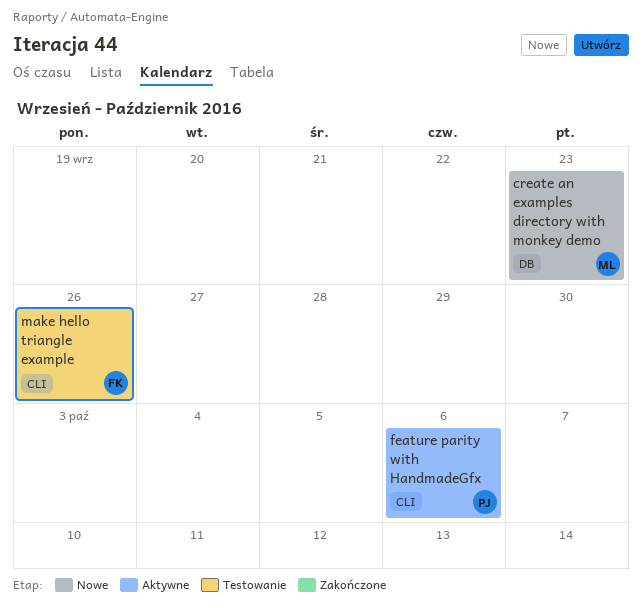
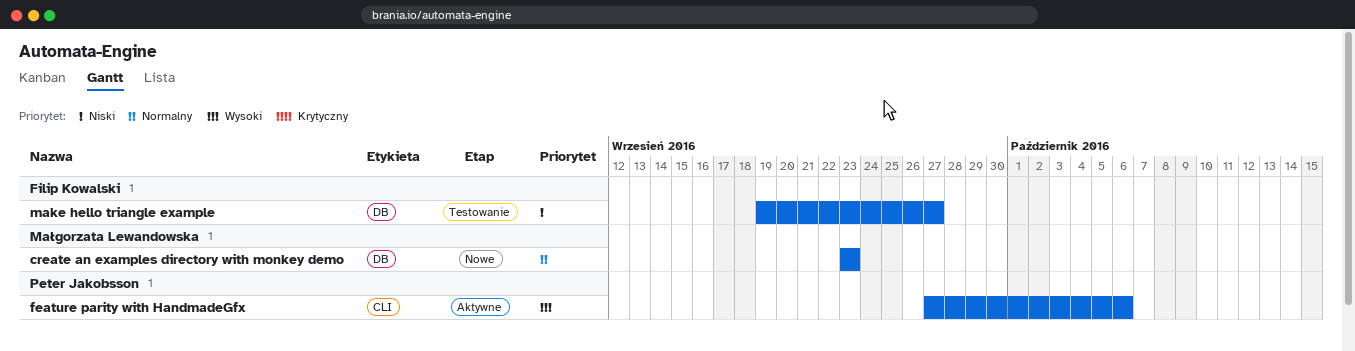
make hello triangle example, label: CLI -> DB
make hello triangle example, due: Sep 26 -> Sep 27

